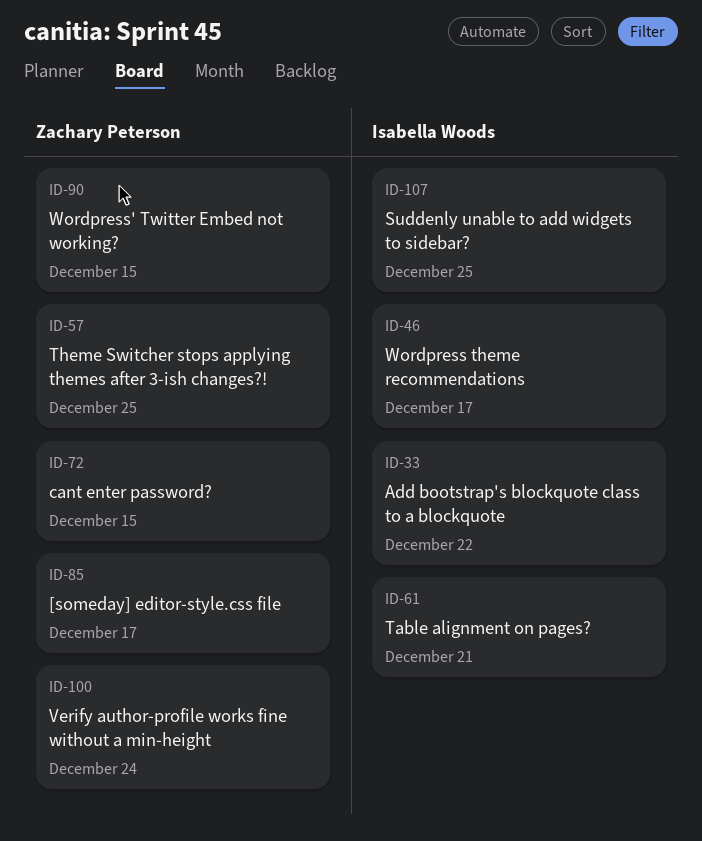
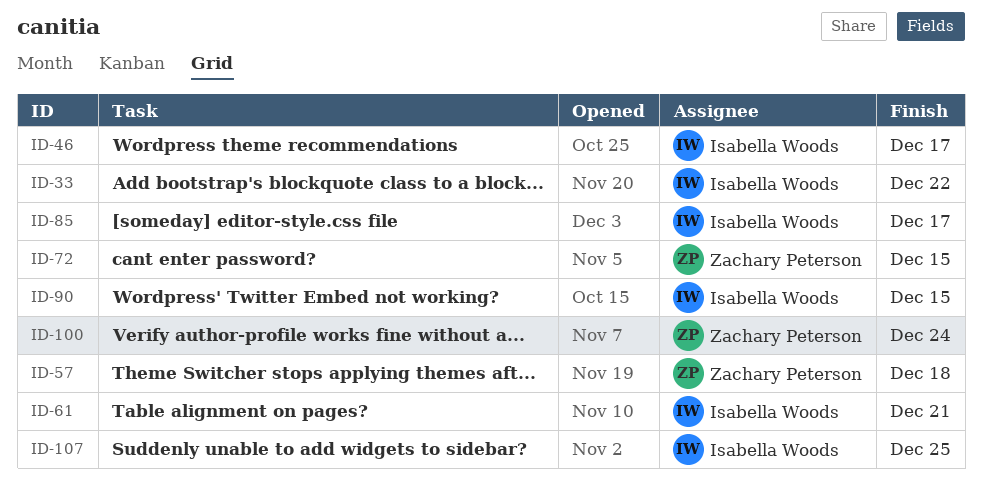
ID-57, due: Dec 25 -> Dec 18
ID-85, owner: Zachary Peterson -> Isabella Woods
ID-90, owner: Zachary Peterson -> Isabella Woods

